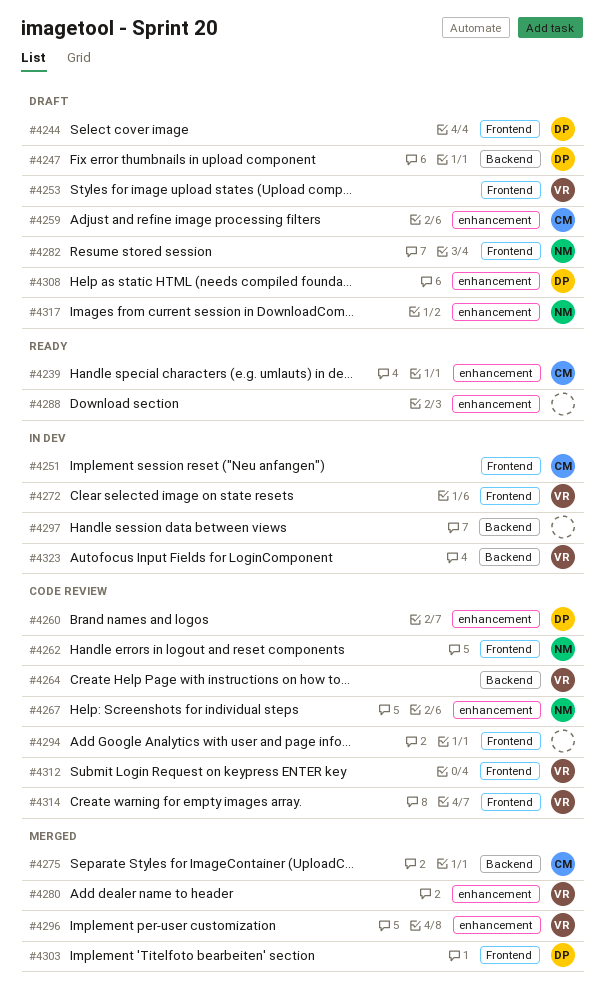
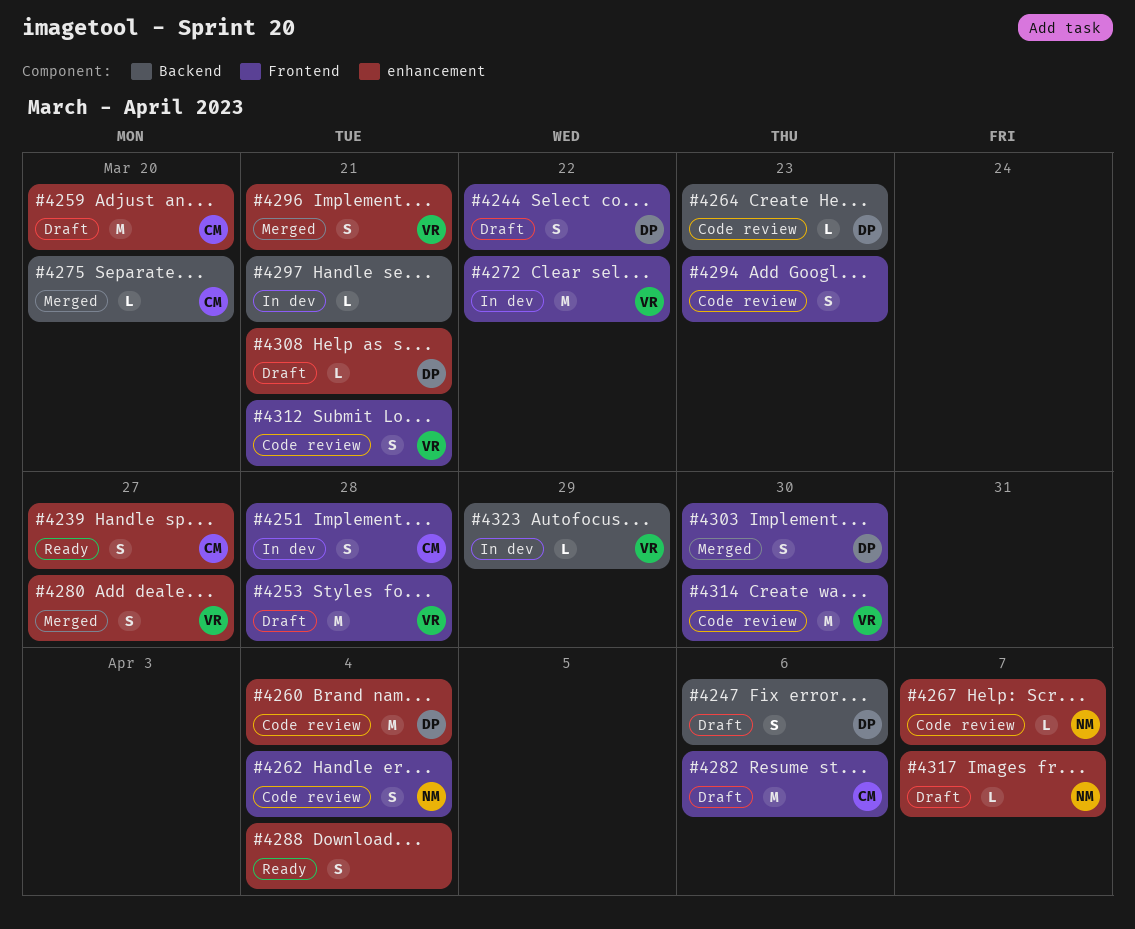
#4264, owner: VR -> DP
#4282, owner: NM -> CM

